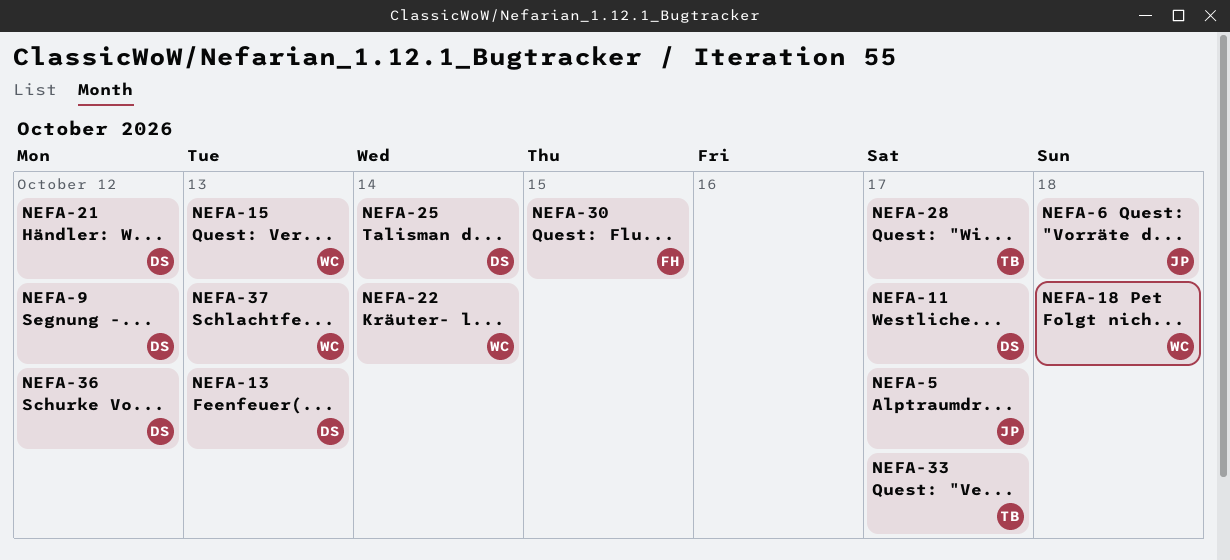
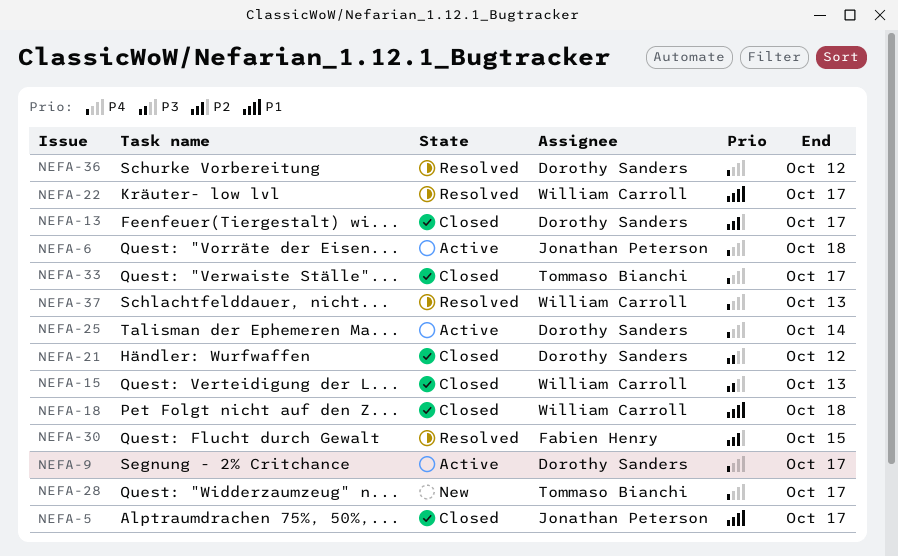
NEFA-9, due: Oct 12 -> Oct 17
NEFA-11: present -> none
NEFA-13, due: Oct 13 -> Oct 17
NEFA-22, due: Oct 14 -> Oct 17

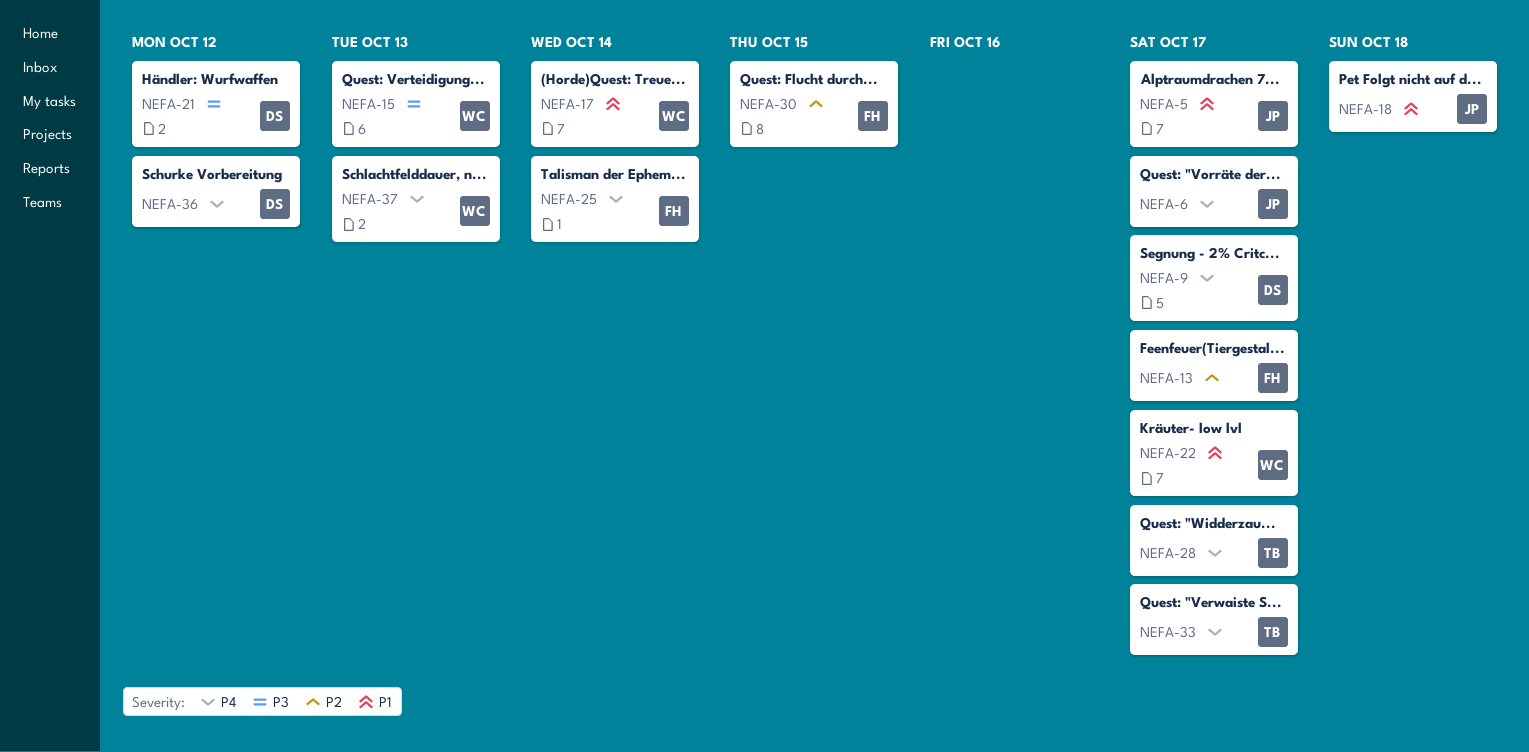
NEFA-6, due: Oct 18 -> Oct 17
NEFA-13, owner: Dorothy Sanders -> Fabien Henry
NEFA-17: none -> present
NEFA-18, owner: William Carroll -> Jonathan Peterson
NEFA-25, owner: Dorothy Sanders -> Fabien Henry

